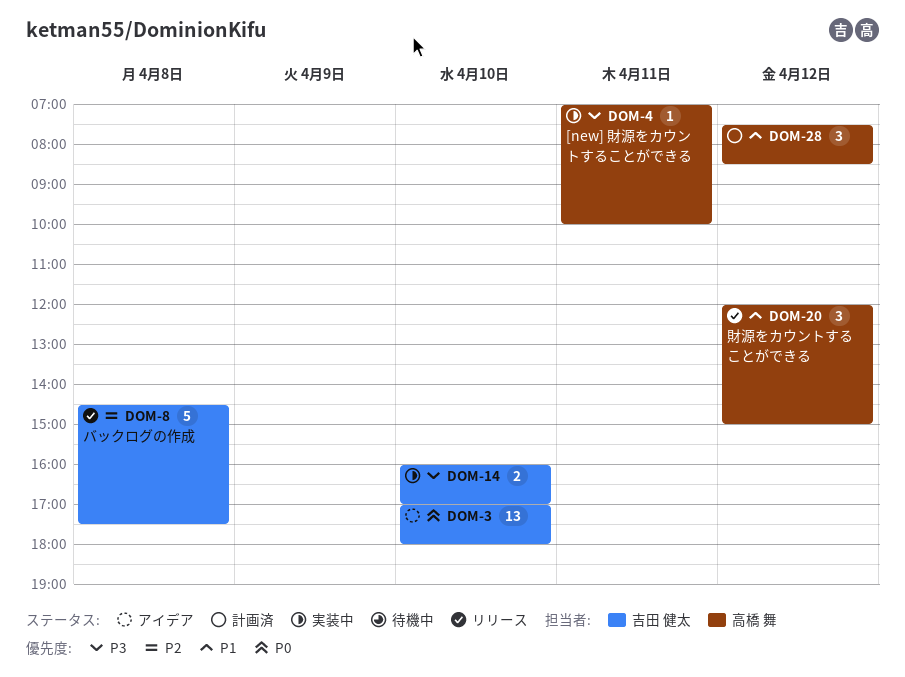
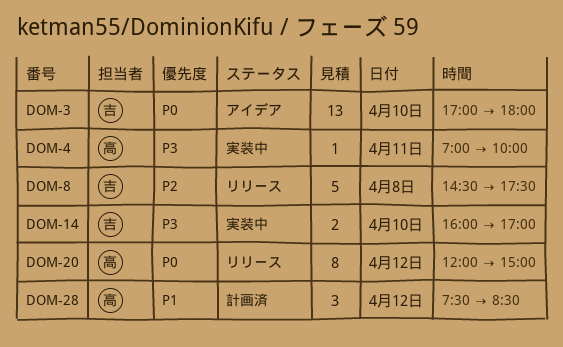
DOM-20, priority: P1 -> P0
DOM-20, estimate: 3 -> 8

